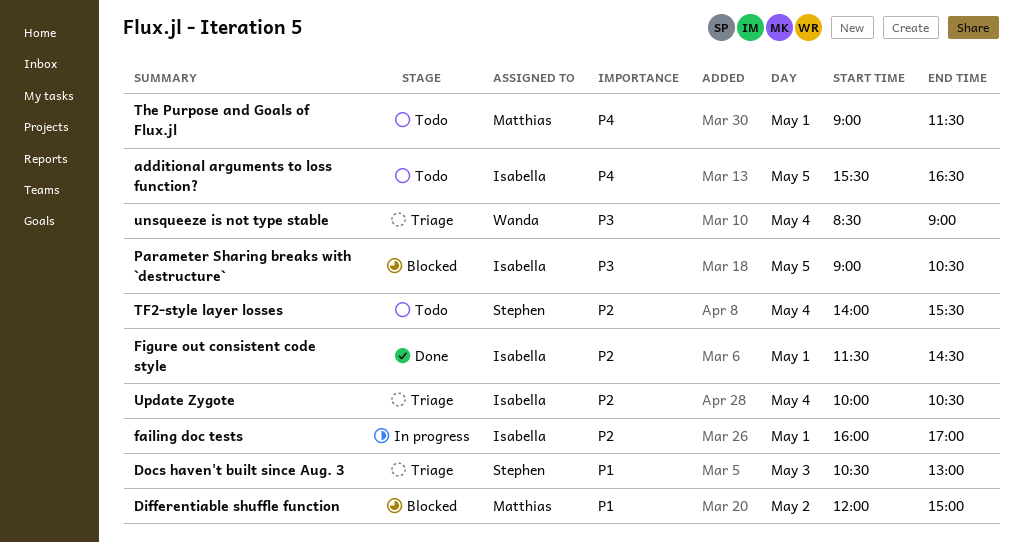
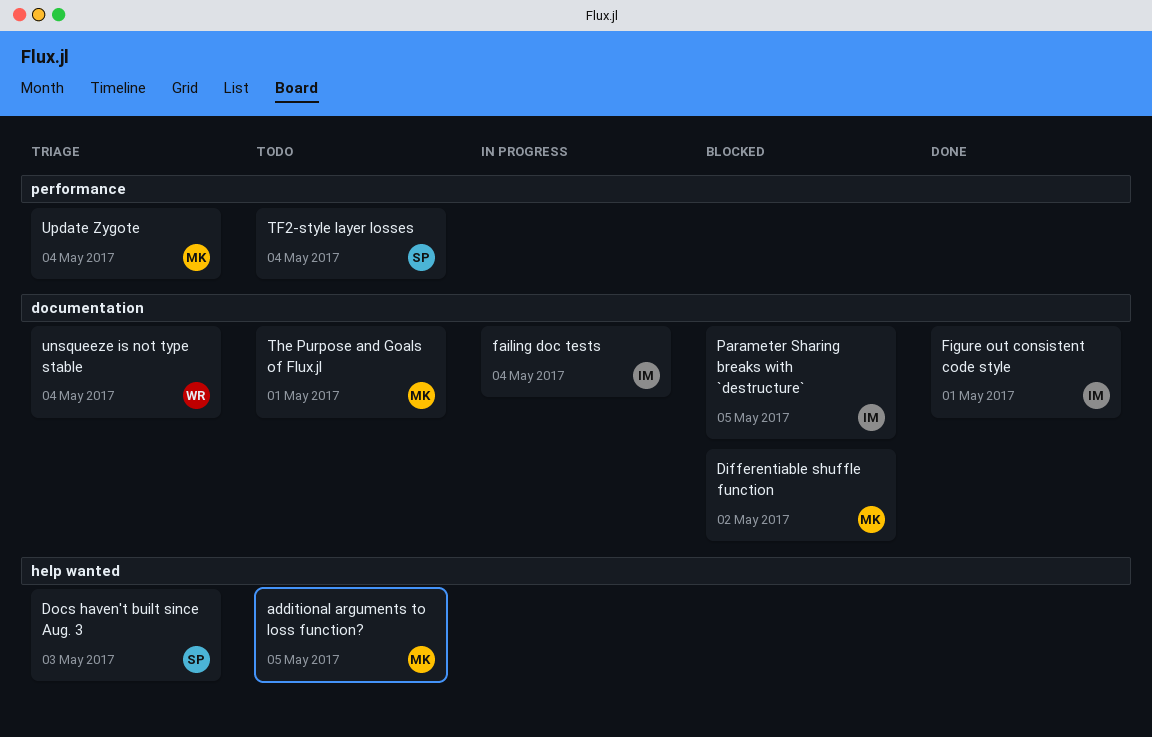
additional arguments to loss function?, owner: Isabella -> Matthias
failing doc tests, day: May 1 -> May 4
Update Zygote, owner: Isabella -> Matthias

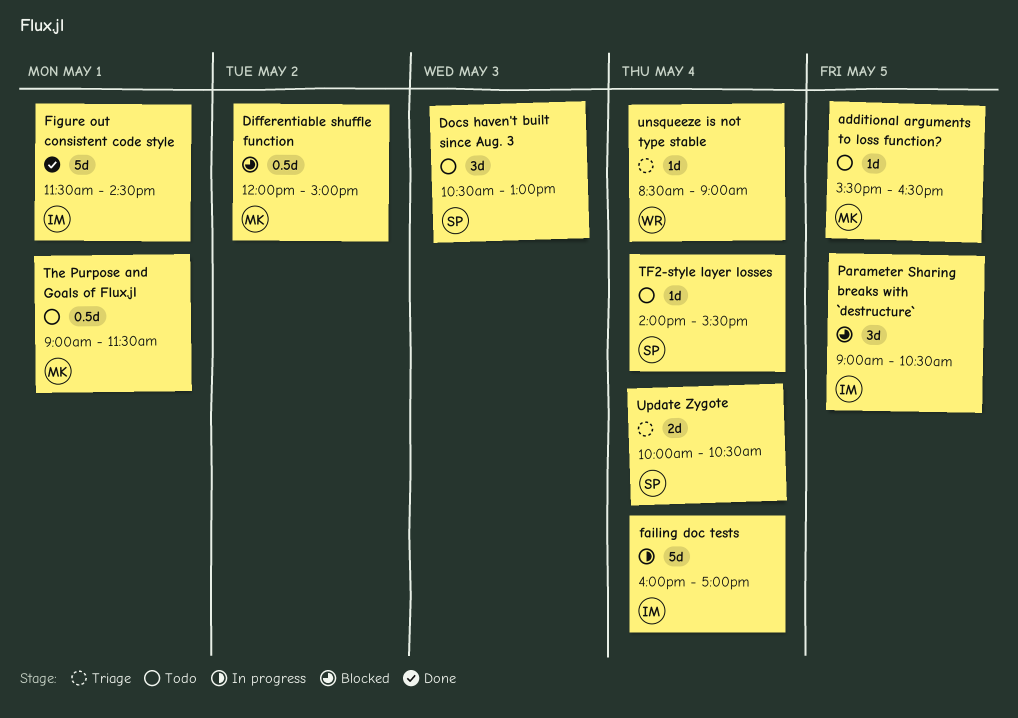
Docs haven't built since Aug. 3, status: Triage -> Todo
Update Zygote, owner: MK -> SP

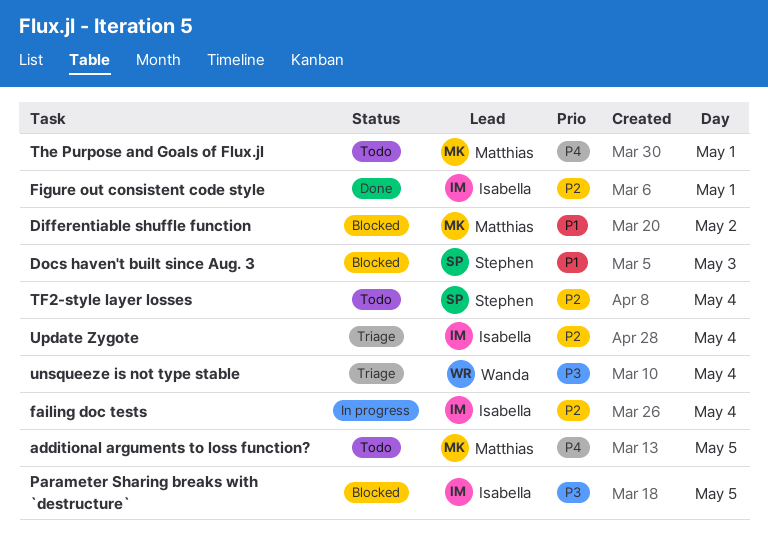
Docs haven't built since Aug. 3, status: Todo -> Blocked
Update Zygote, owner: Stephen -> Isabella

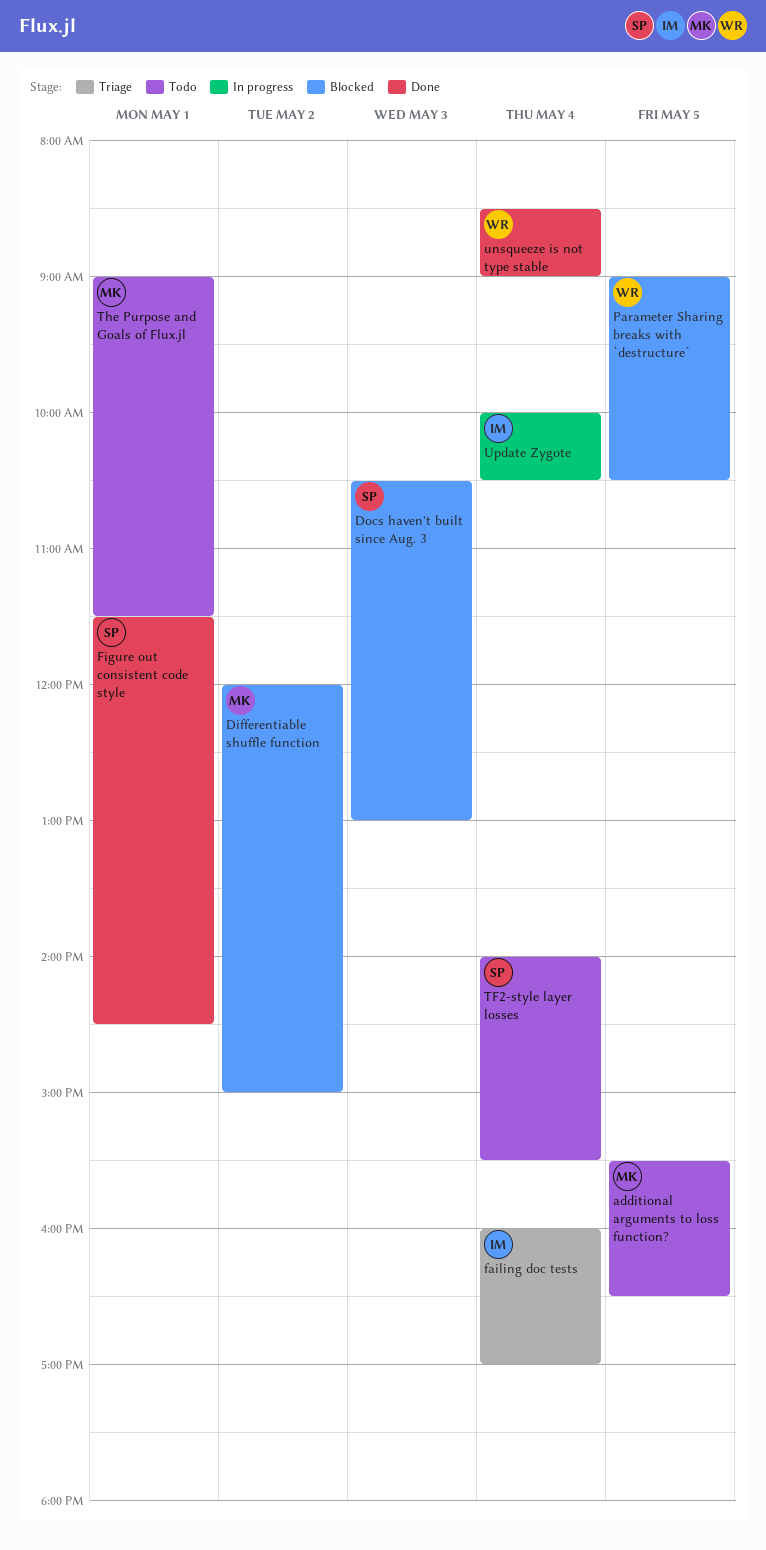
failing doc tests, status: In progress -> Triage
Figure out consistent code style, owner: Isabella -> Stephen
Parameter Sharing breaks with `destructure`, owner: Isabella -> Wanda
unsqueeze is not type stable, status: Triage -> Done
Update Zygote, status: Triage -> In progress

